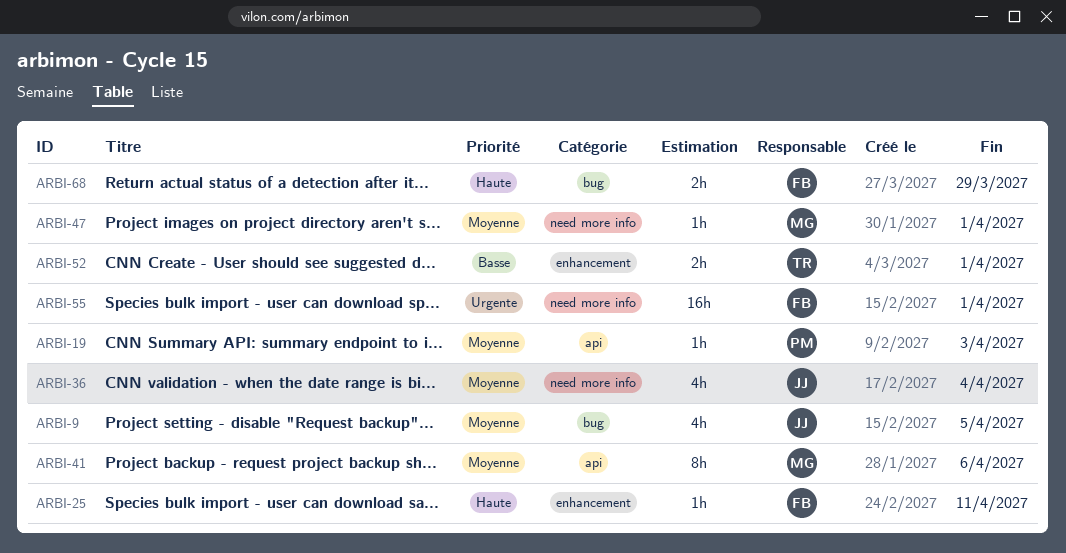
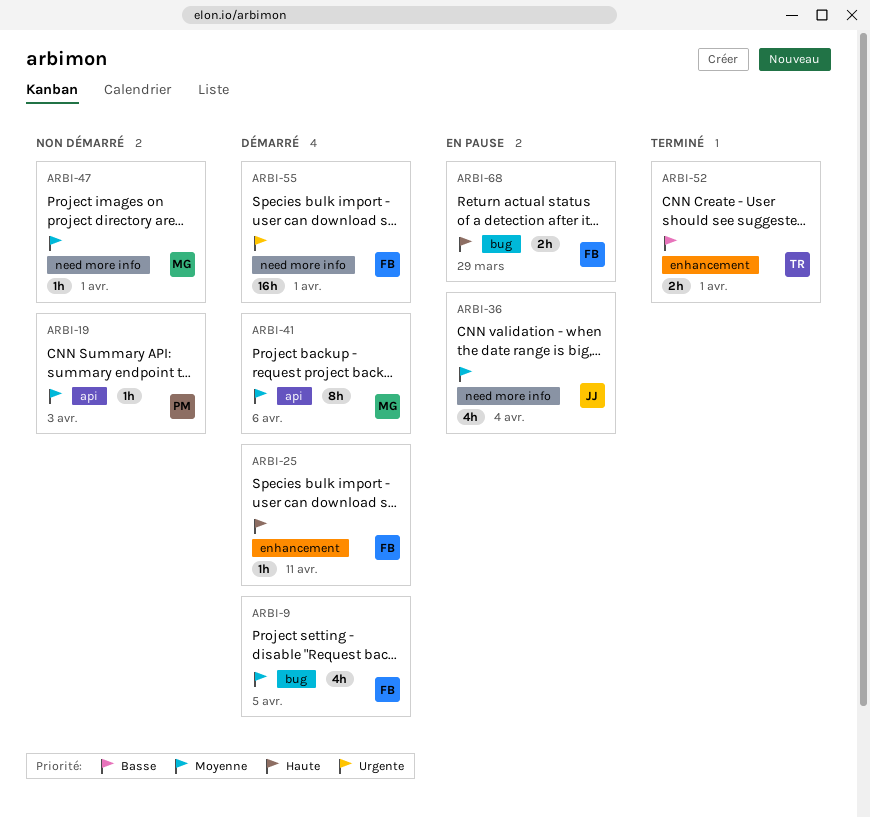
ARBI-9, owner: JJ -> FB

